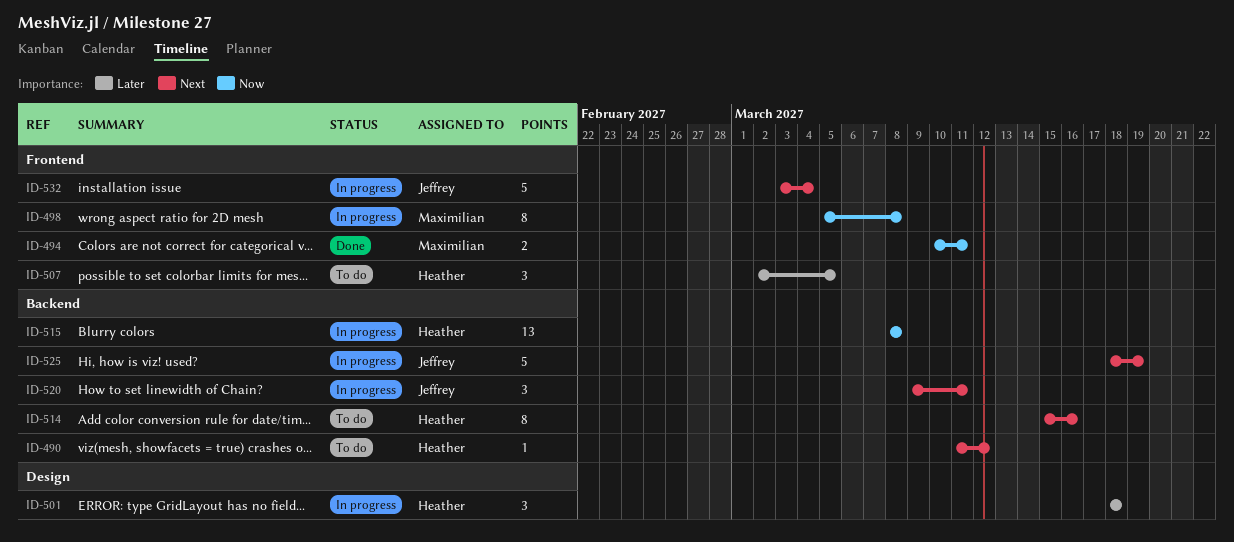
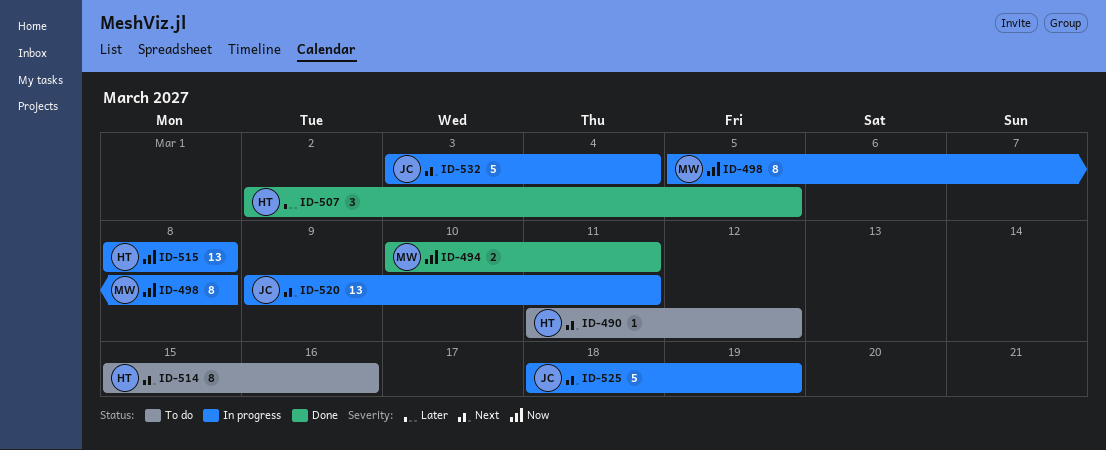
ID-501: present -> none
ID-507, status: To do -> Done
ID-520, estimate: 3 -> 13

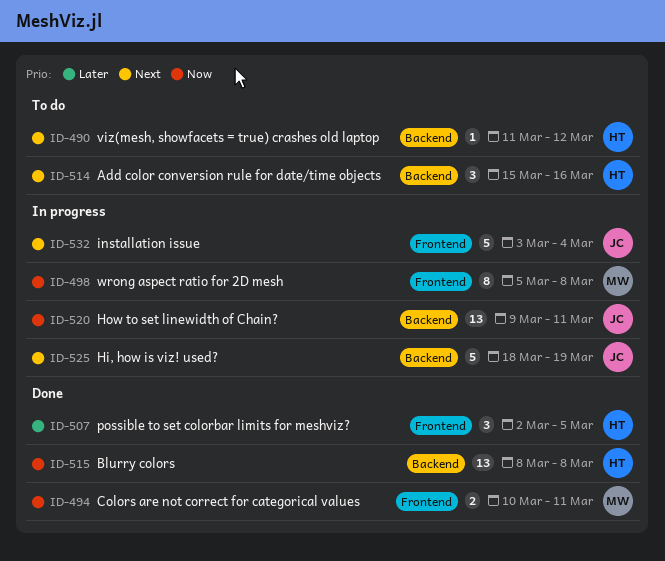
ID-514, estimate: 8 -> 3
ID-515, status: In progress -> Done
ID-520, priority: Next -> Now

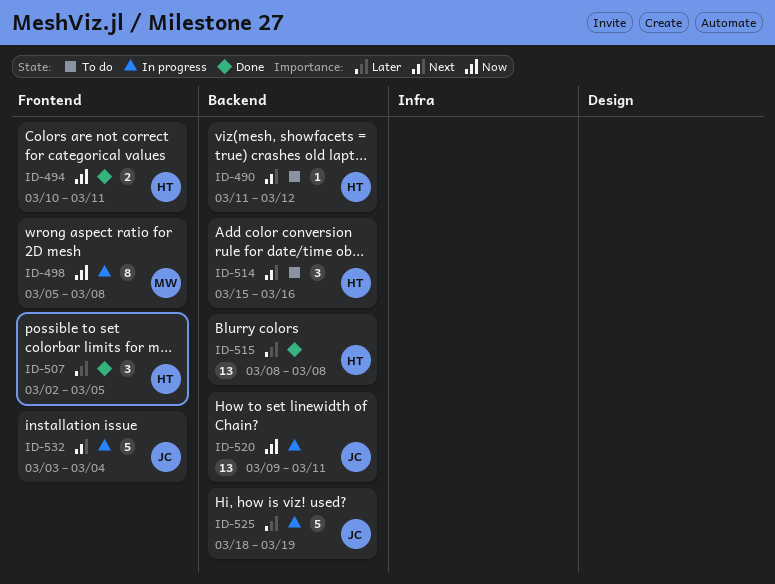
ID-494, owner: MW -> HT
ID-515, priority: Now -> Later
ID-525, priority: Next -> Later

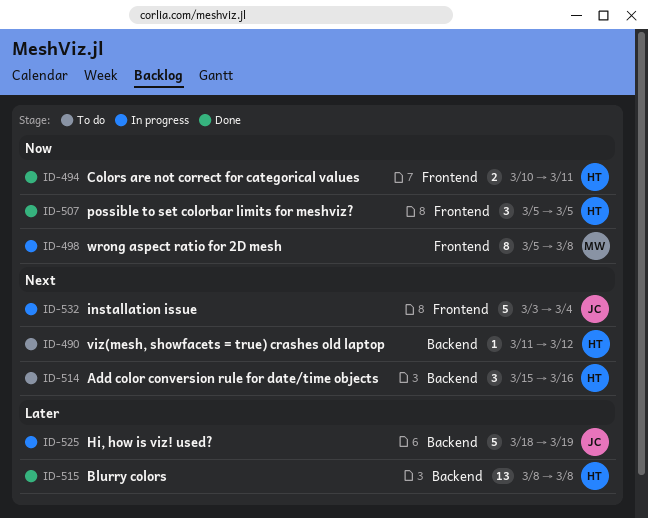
ID-507, priority: Later -> Now
ID-507, start: Mar 2 -> Mar 5
ID-520: present -> none

